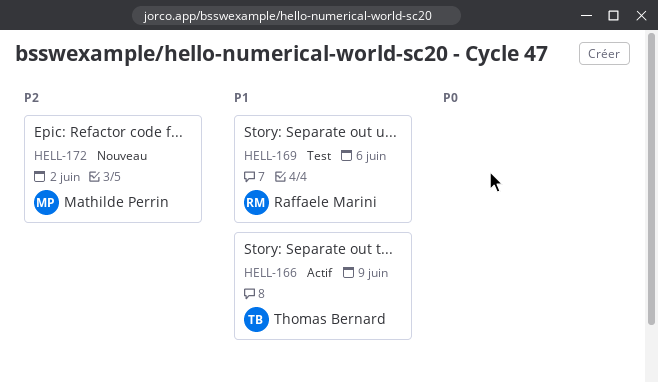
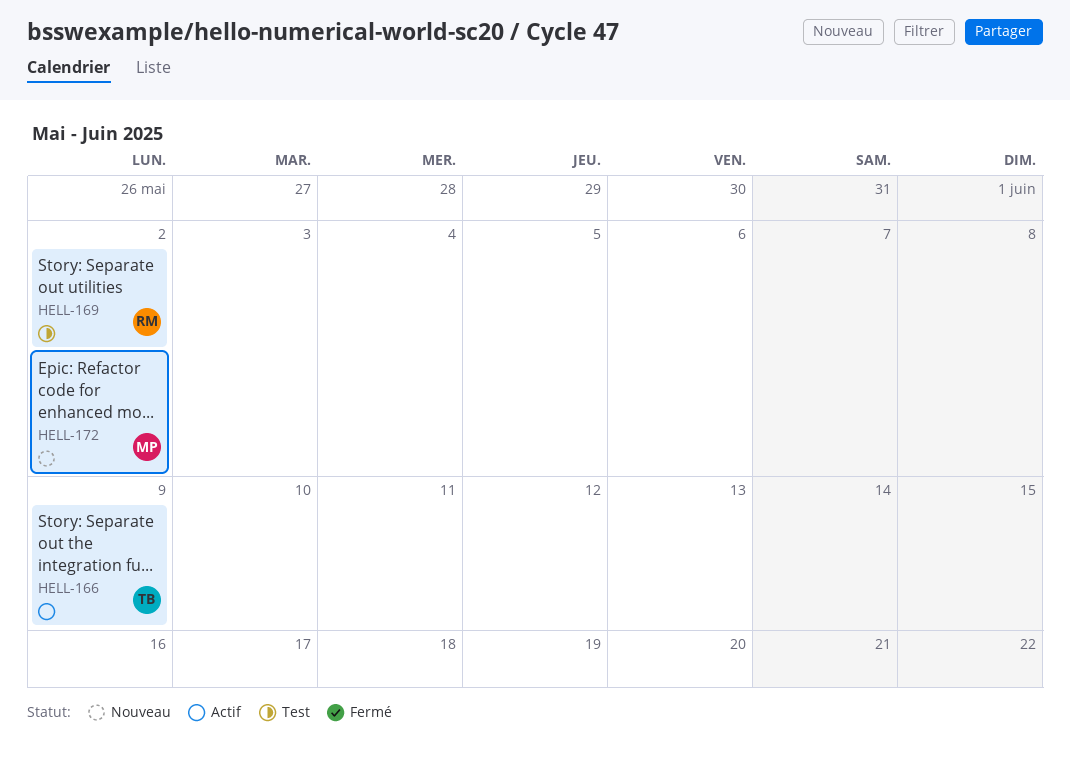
HELL-169, due: Jun 6 -> Jun 2

